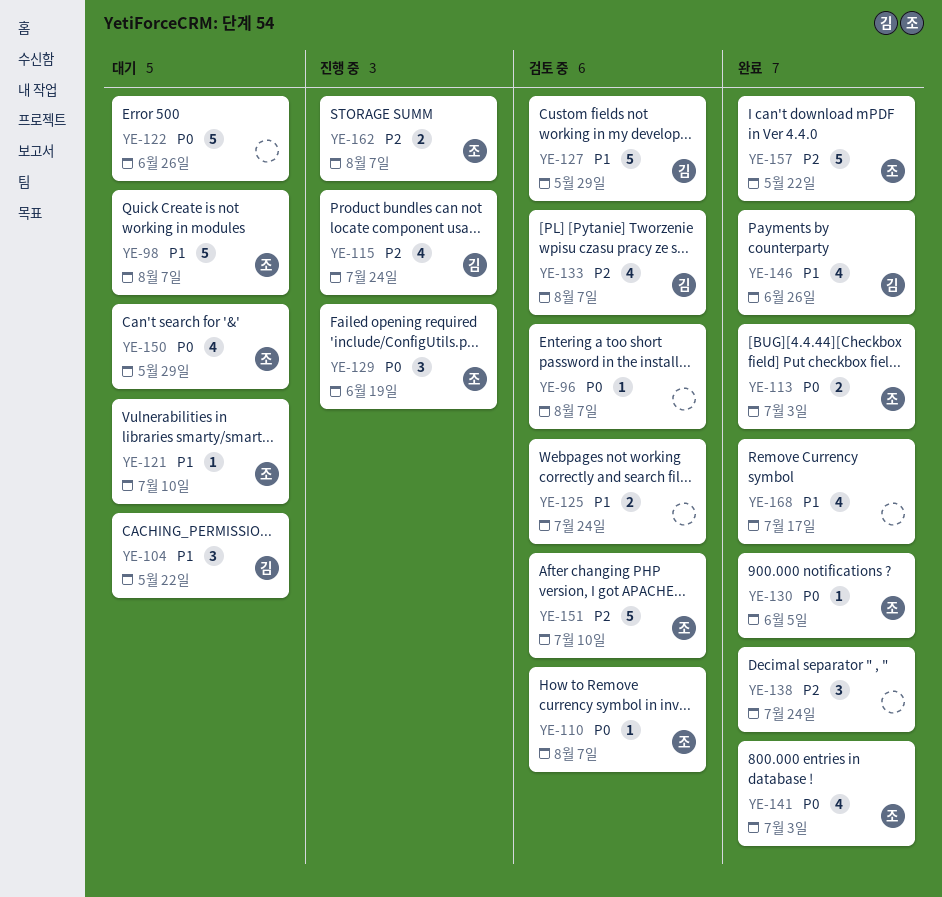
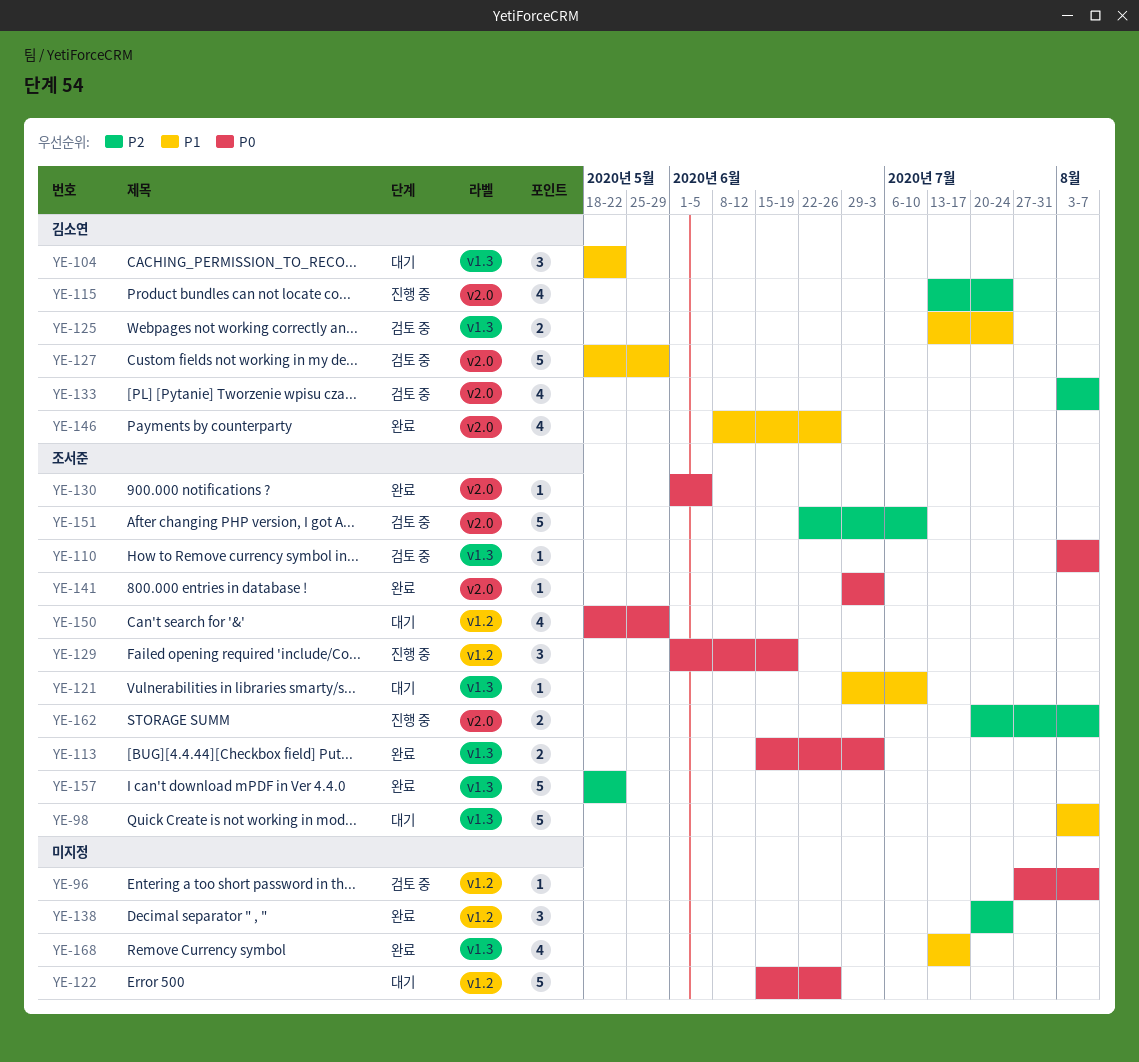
YE-125, owner: none -> 김소연
YE-141, estimate: 4 -> 1

